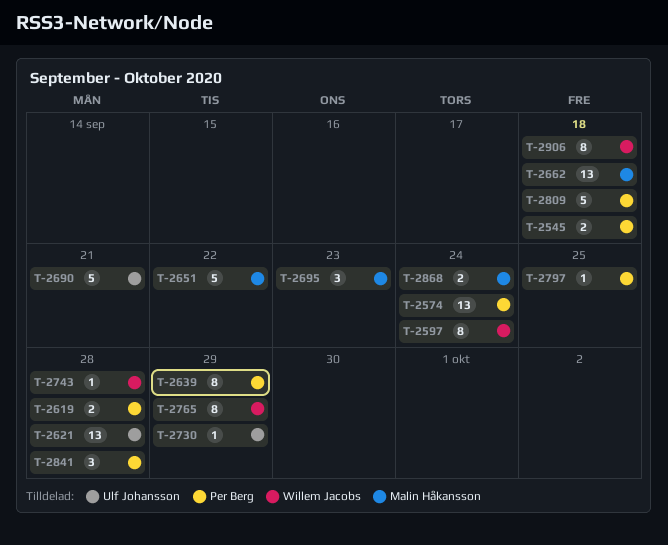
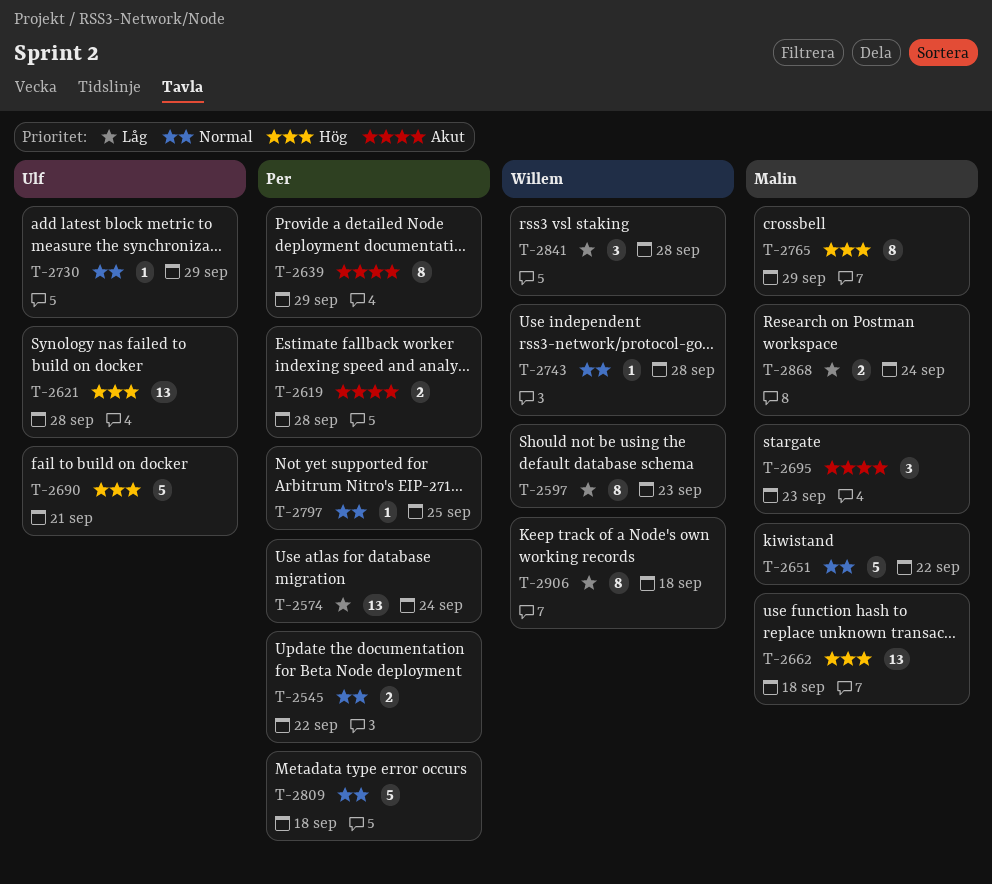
T-2545, due: Sep 18 -> Sep 22
T-2597, due: Sep 24 -> Sep 23
T-2765, owner: Willem Jacobs -> Malin Håkansson
T-2841, owner: Per Berg -> Willem Jacobs

